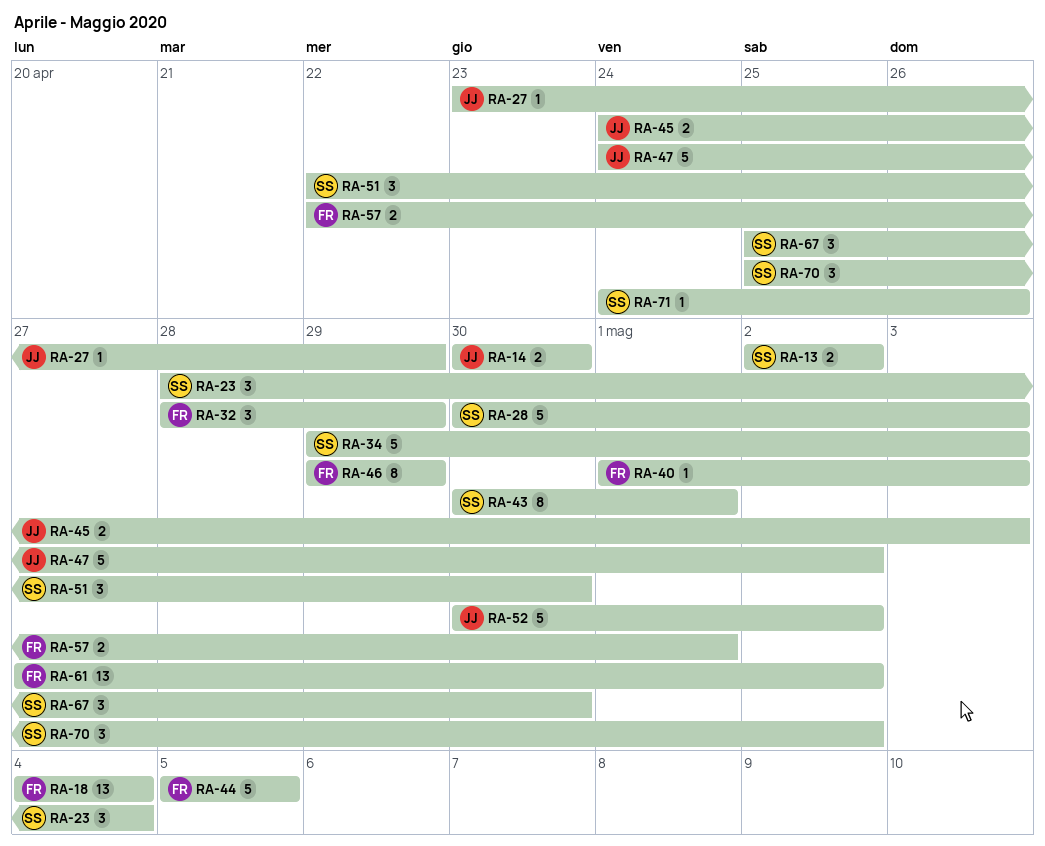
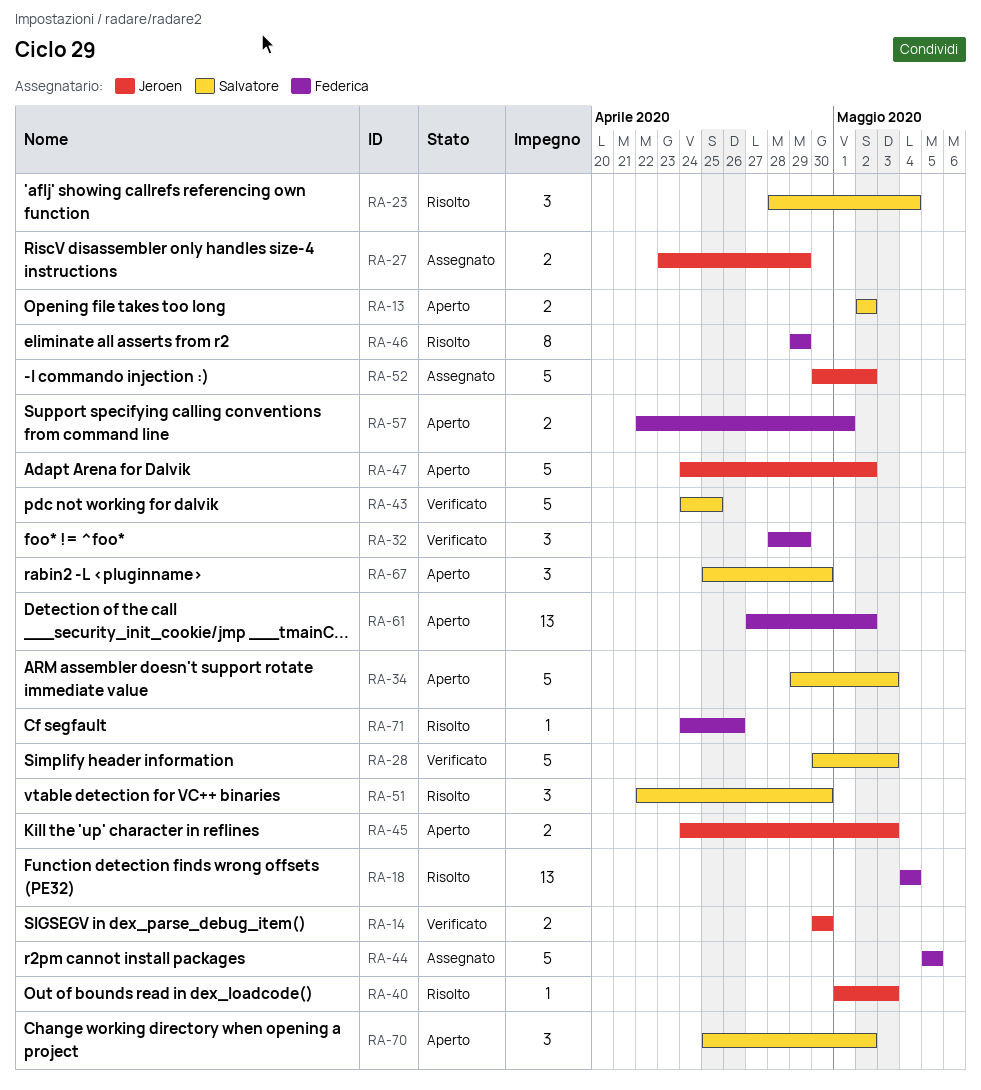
RA-27, estimate: 1 -> 2
RA-40, owner: Federica -> Jeroen
RA-43, estimate: 8 -> 5
RA-43, start: Apr 30 -> Apr 24
RA-43, due: May 1 -> Apr 25
RA-71, owner: Salvatore -> Federica

